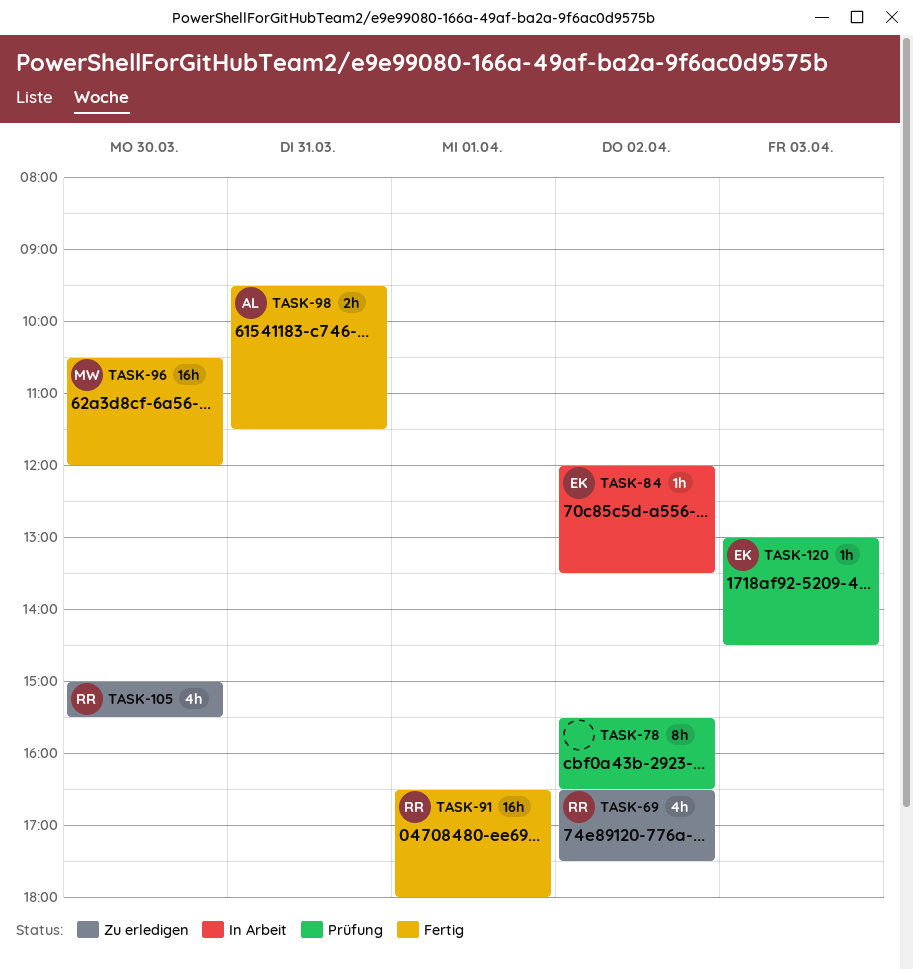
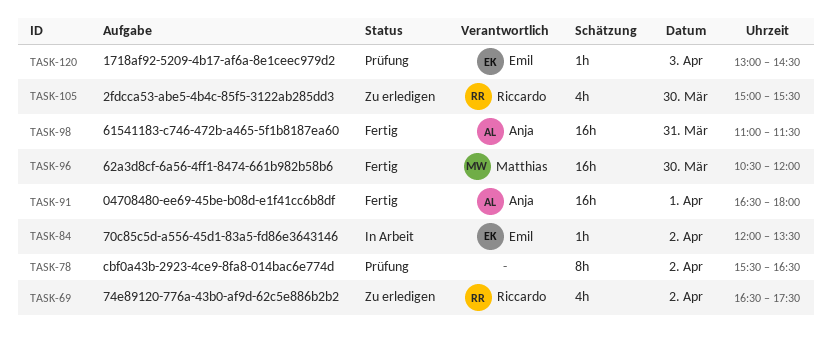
TASK-91, owner: Riccardo -> Anja
TASK-98, estimate: 2h -> 16h
TASK-98, begins: 09:30 -> 11:00

